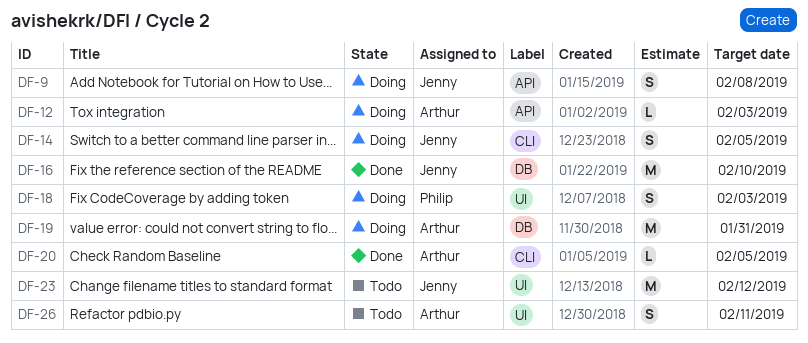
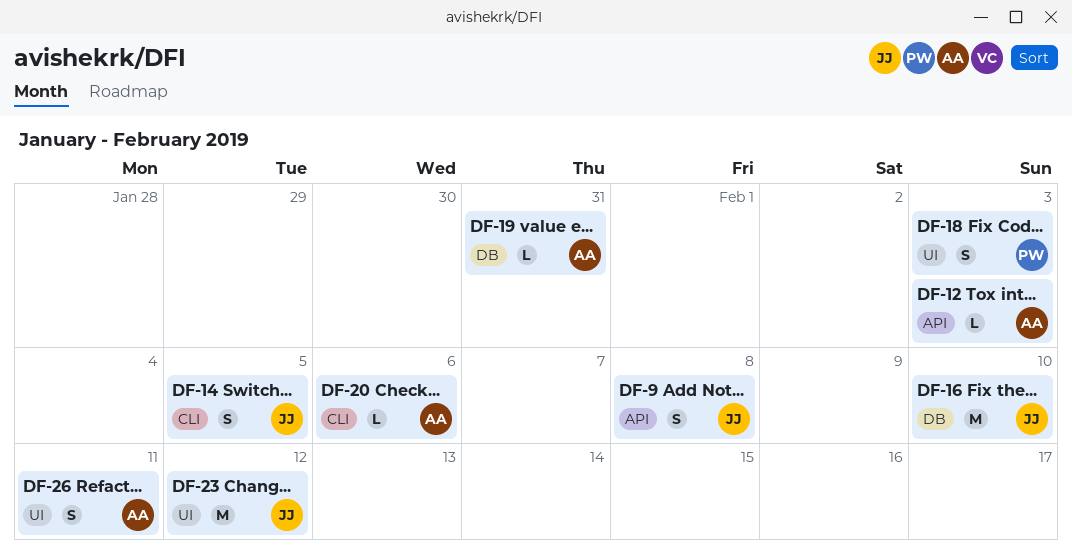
DF-19, estimate: M -> L
DF-20, due: Feb 5 -> Feb 6

